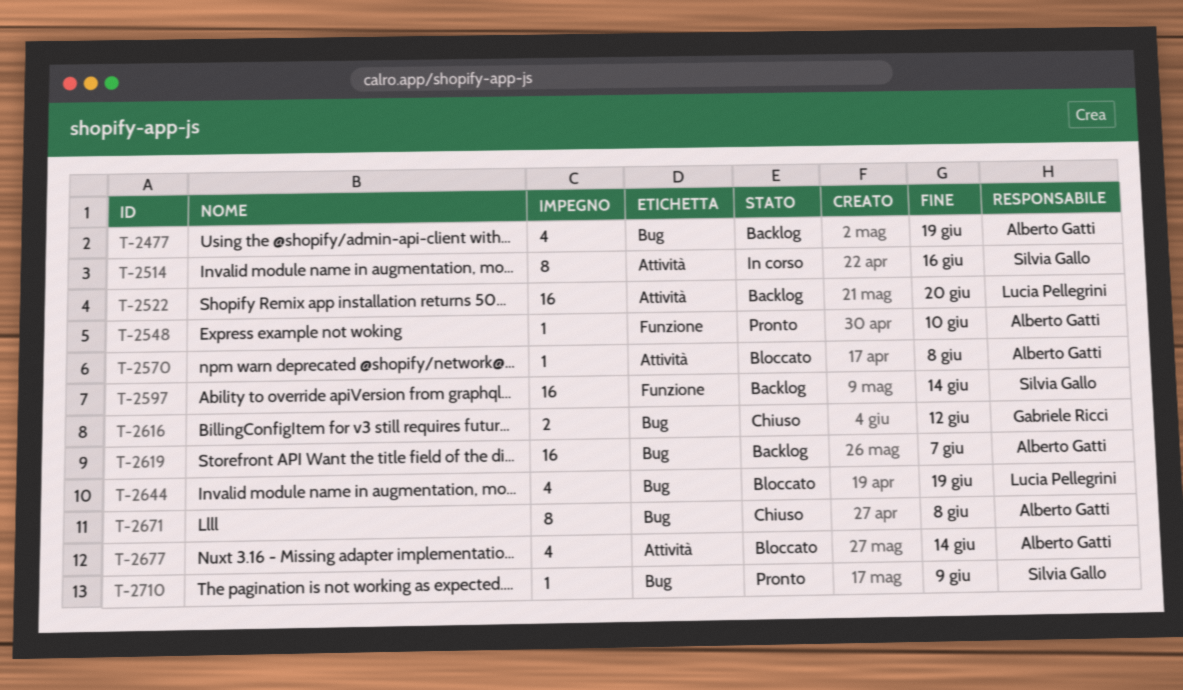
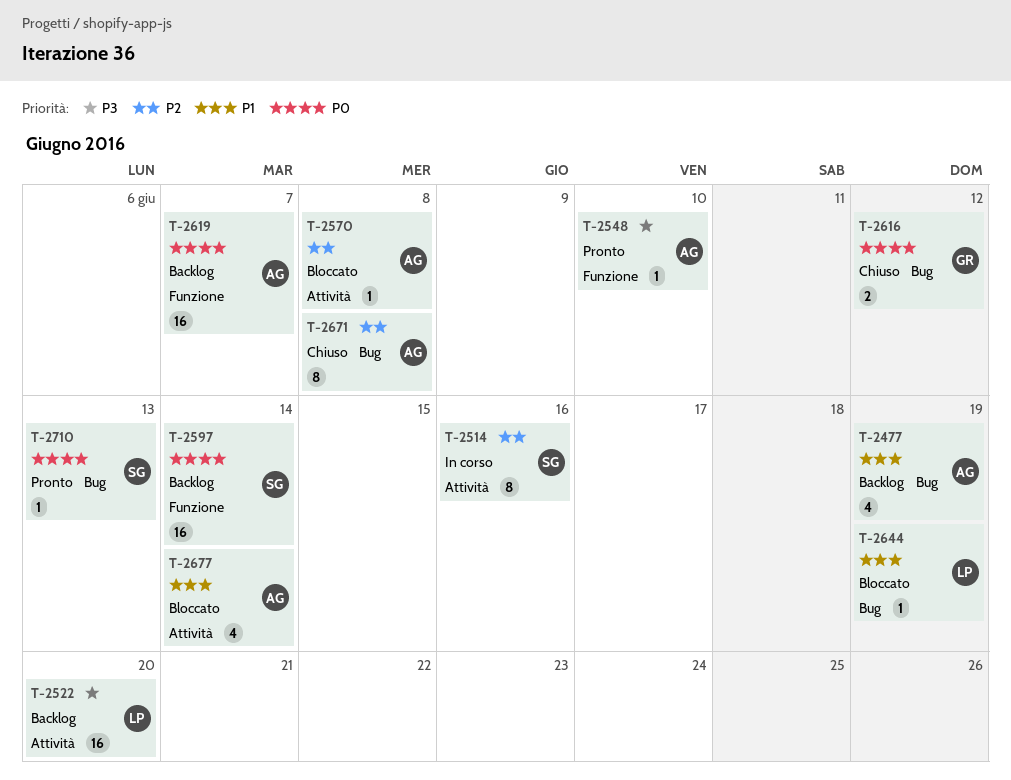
T-2619, label: Bug -> Funzione
T-2644, estimate: 4 -> 1
T-2710, due: Jun 9 -> Jun 13

